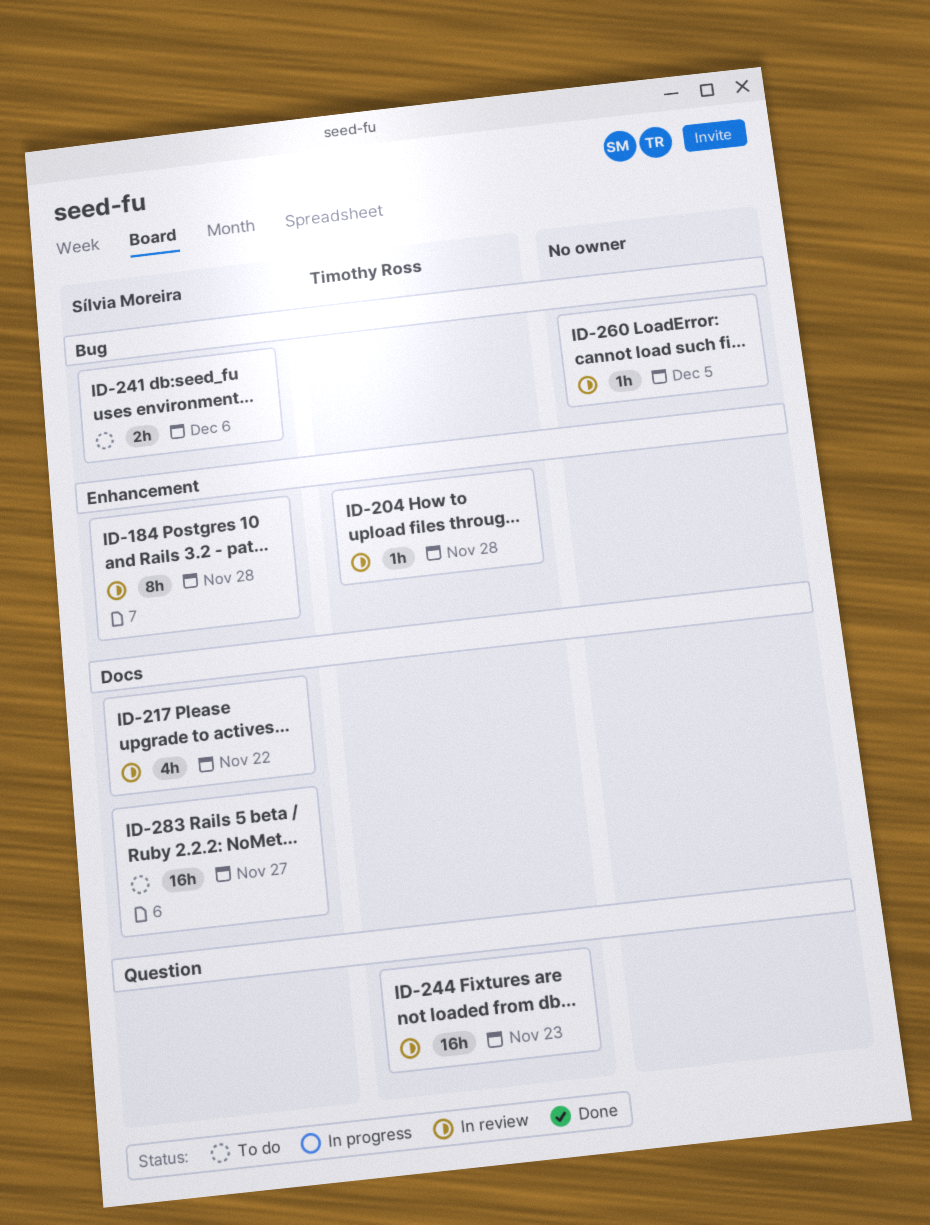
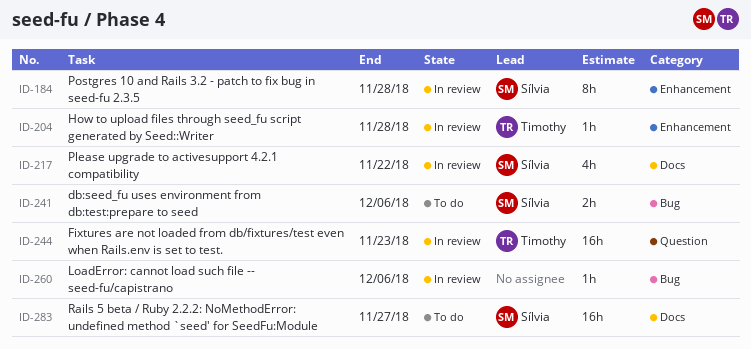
ID-260, due: Dec 5 -> Dec 6

